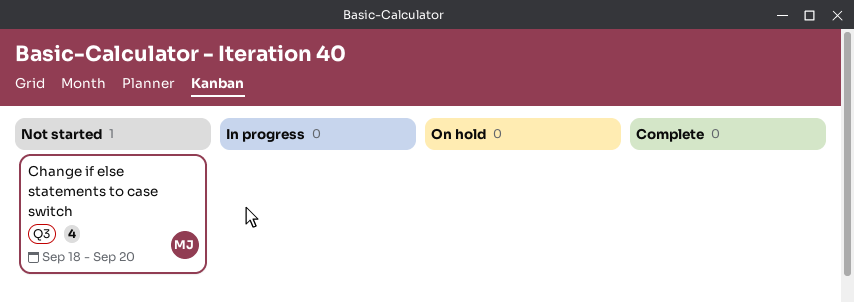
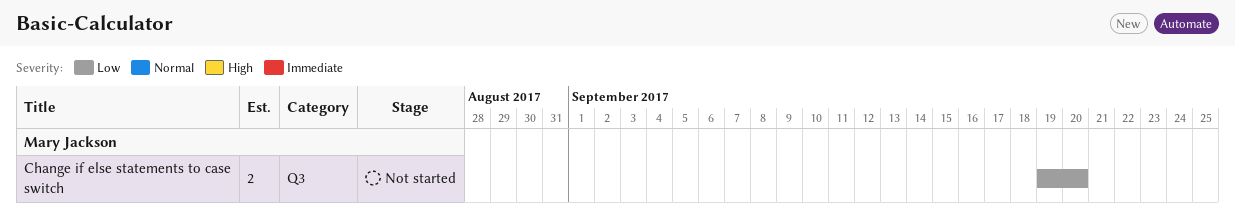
Change if else statements to case switch, estimate: 4 -> 2
Change if else statements to case switch, start: Sep 18 -> Sep 19

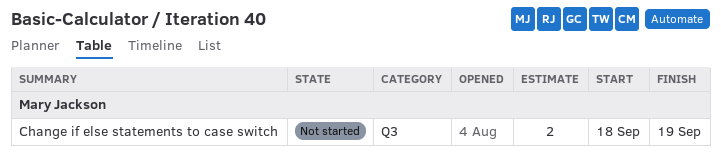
Change if else statements to case switch, start: Sep 19 -> Sep 18
Change if else statements to case switch, due: Sep 20 -> Sep 19

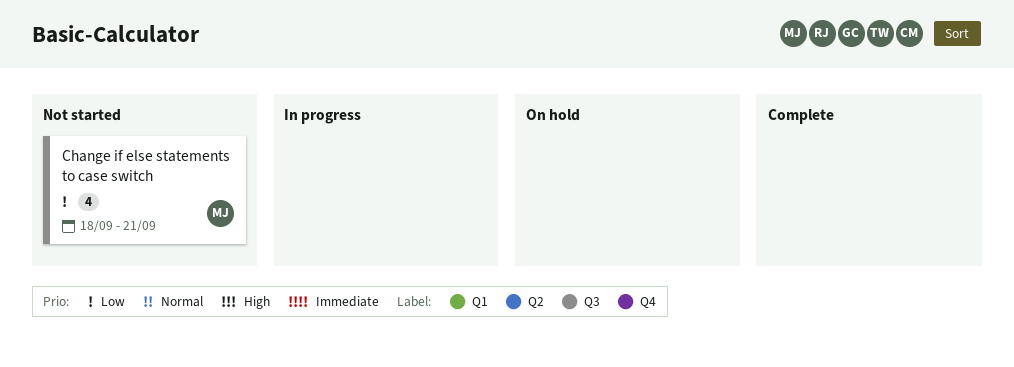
Change if else statements to case switch, estimate: 2 -> 4
Change if else statements to case switch, due: Sep 19 -> Sep 21

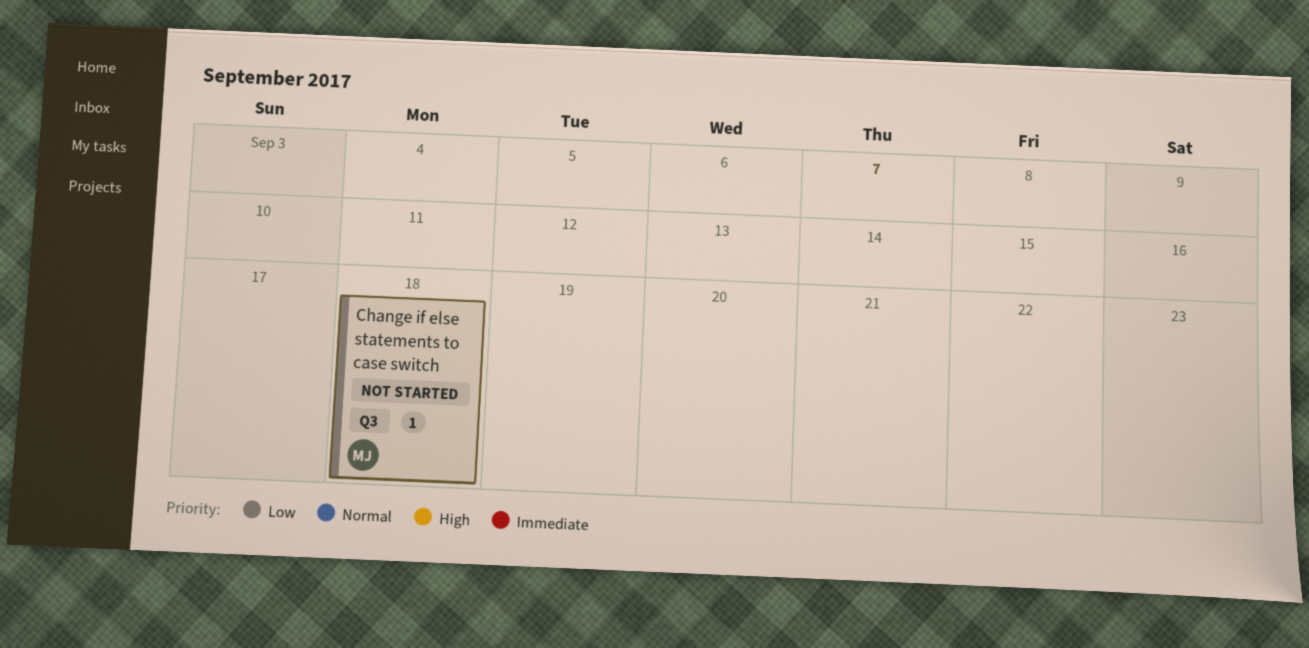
Change if else statements to case switch, estimate: 4 -> 1
Change if else statements to case switch, due: Sep 21 -> Sep 18

